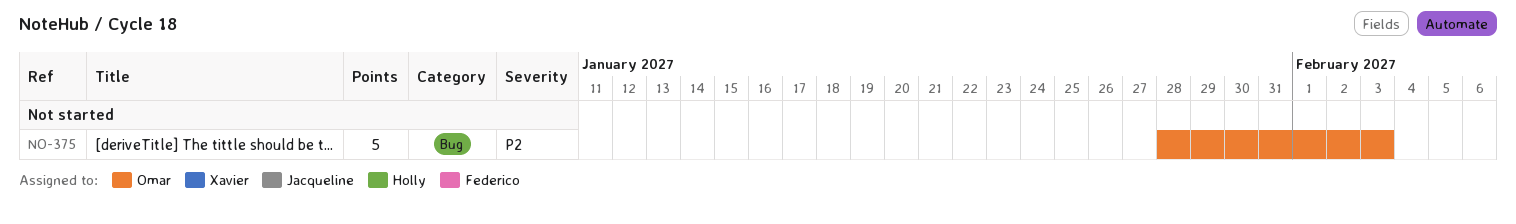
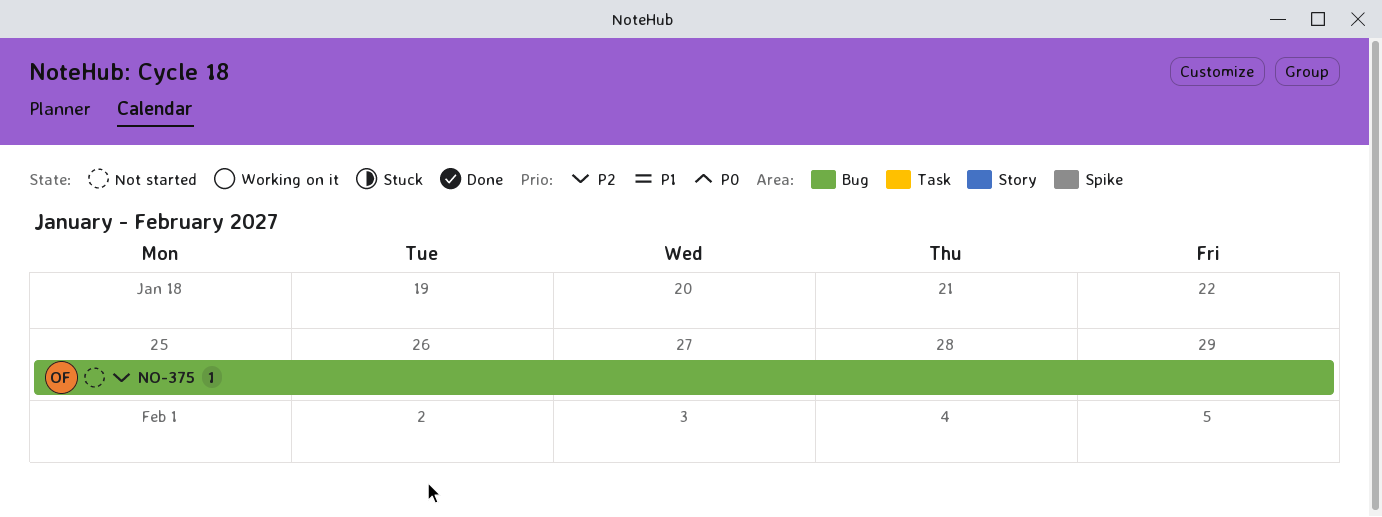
NO-375, estimate: 5 -> 1
NO-375, start: Jan 28 -> Jan 25
NO-375, due: Feb 3 -> Jan 29

